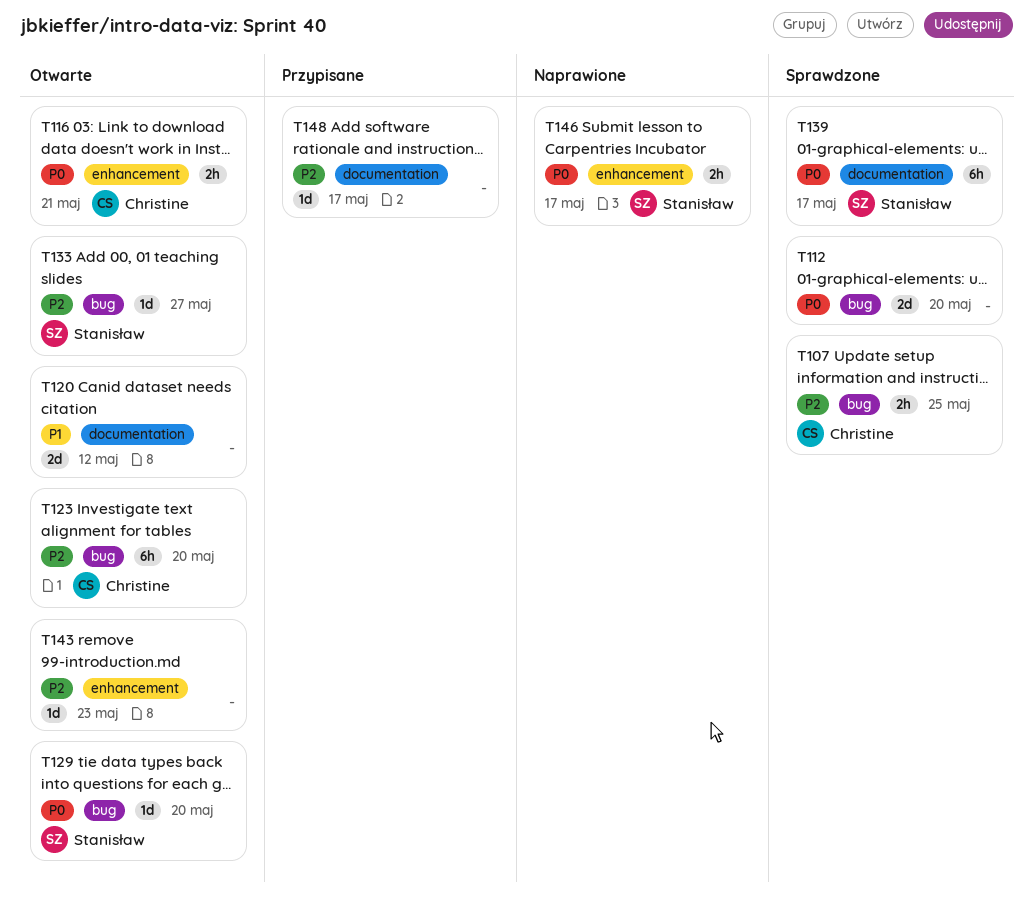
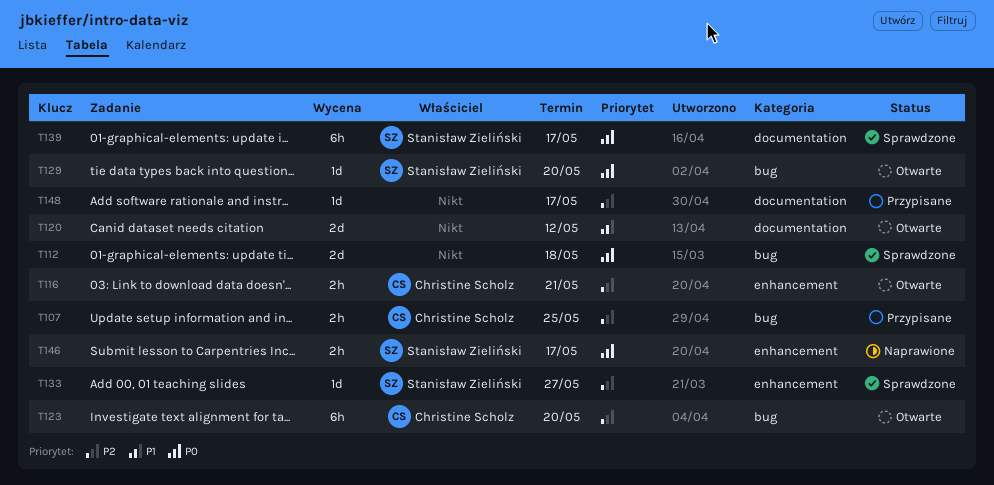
T107, status: Sprawdzone -> Przypisane
T112, due: May 20 -> May 18
T116, priority: P0 -> P2
T133, status: Otwarte -> Sprawdzone
T133, label: bug -> enhancement
T143: present -> none

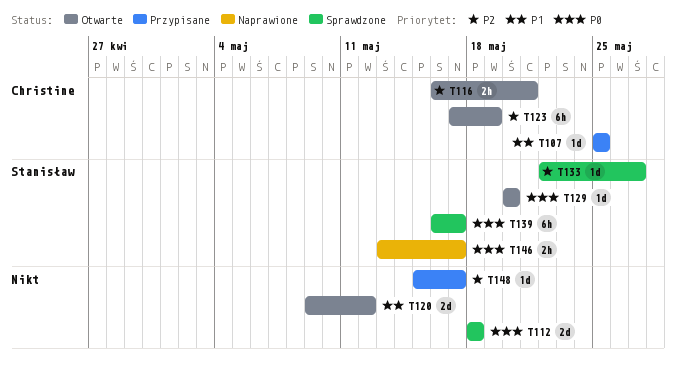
T107, priority: P2 -> P1
T107, estimate: 2h -> 1d
T123, due: May 20 -> May 19

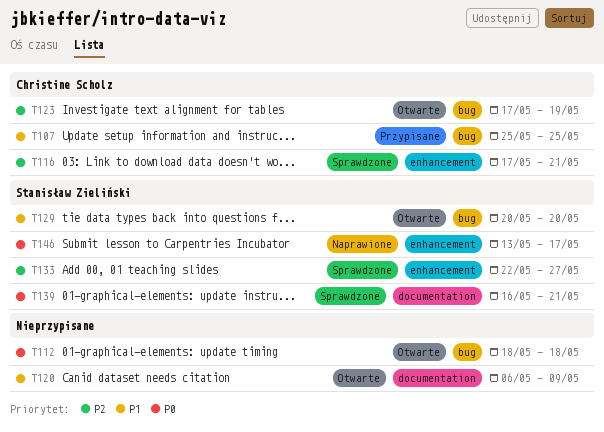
T112, status: Sprawdzone -> Otwarte
T116, status: Otwarte -> Sprawdzone
T116, start: May 16 -> May 17
T120, start: May 9 -> May 6
T120, due: May 12 -> May 9
T129, priority: P0 -> P1
T139, due: May 17 -> May 21
T148: present -> none

